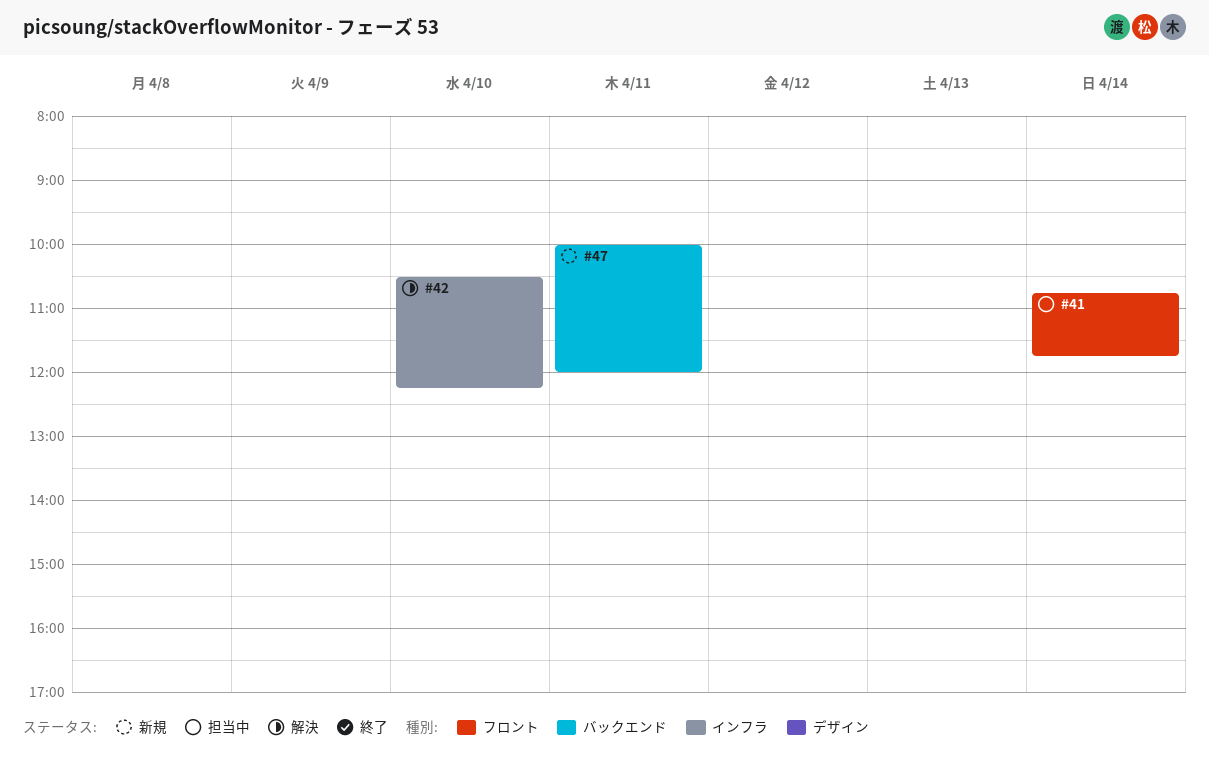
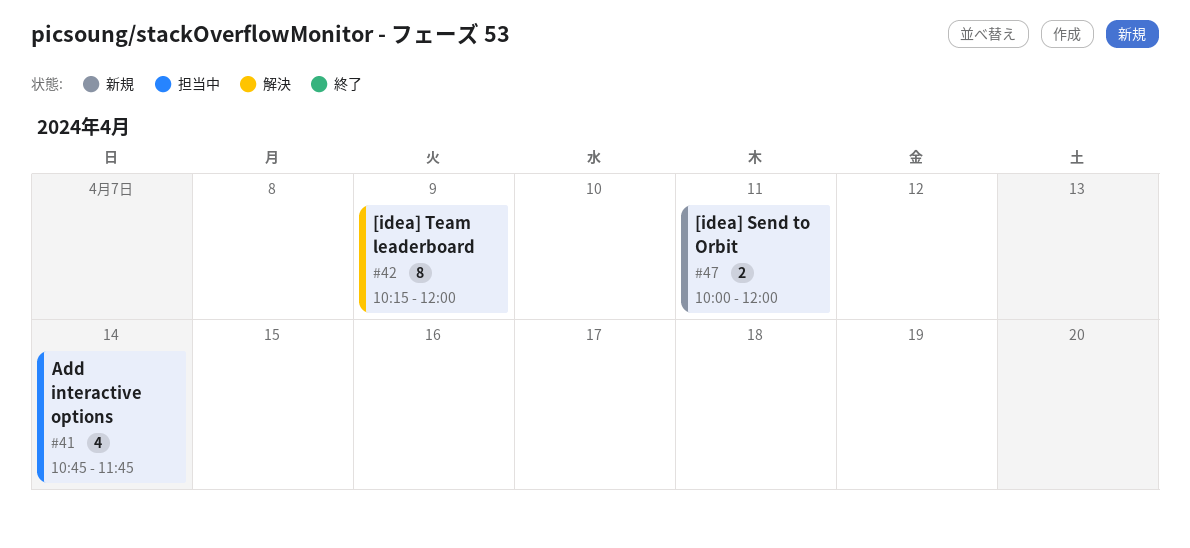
#42, day: Apr 10 -> Apr 9
#42, begins: 10:30 -> 10:15
#42, ends: 12:15 -> 12:00

